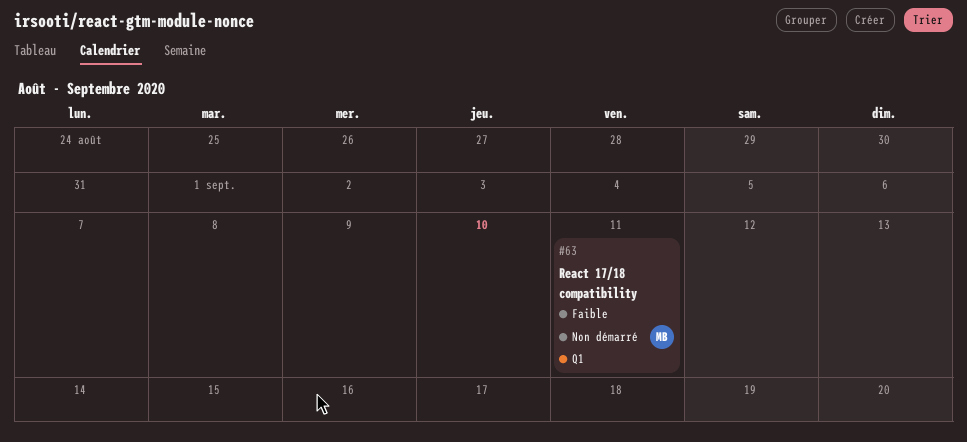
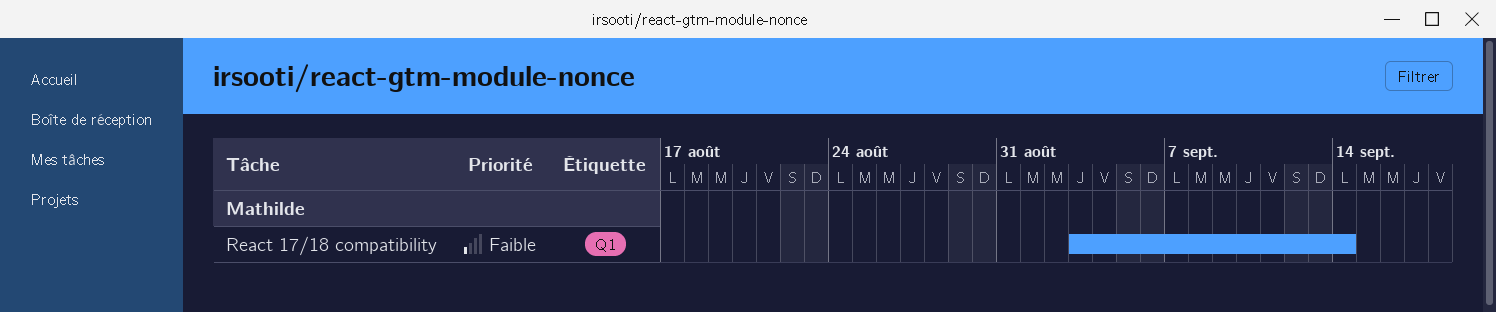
React 17/18 compatibility, due: Sep 11 -> Sep 14

